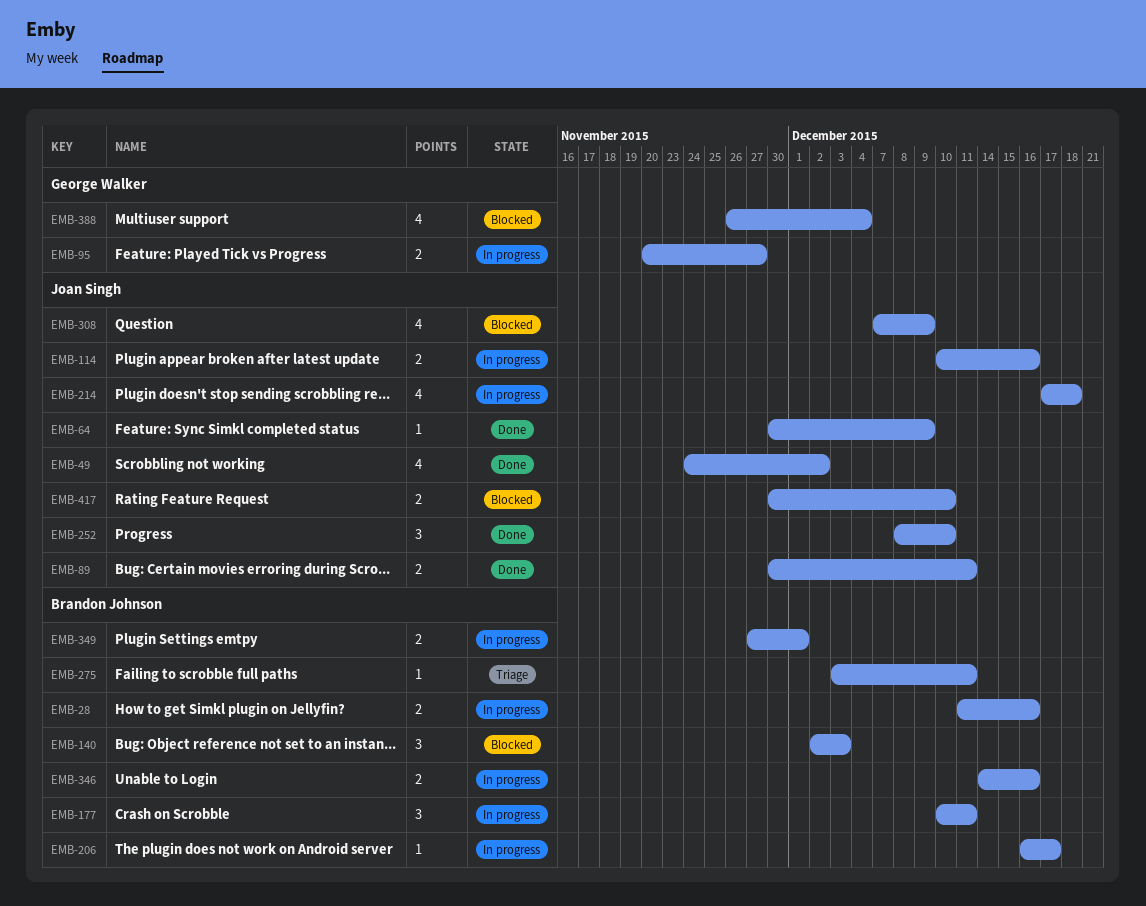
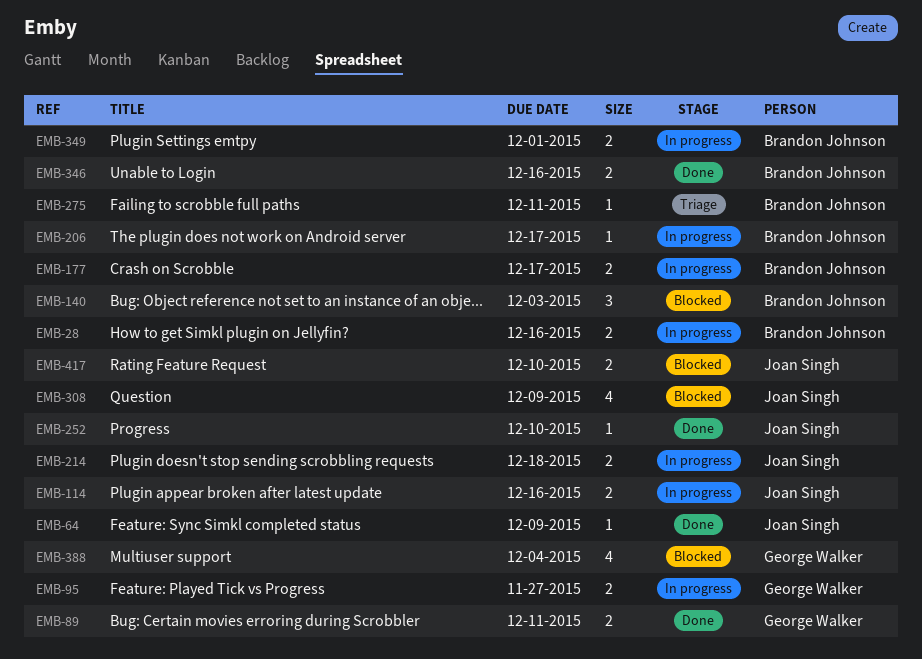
EMB-49: present -> none
EMB-89, owner: Joan Singh -> George Walker
EMB-177, estimate: 3 -> 2
EMB-177, due: Dec 11 -> Dec 17
EMB-214, estimate: 4 -> 2
EMB-252, estimate: 3 -> 1
EMB-346, status: In progress -> Done

